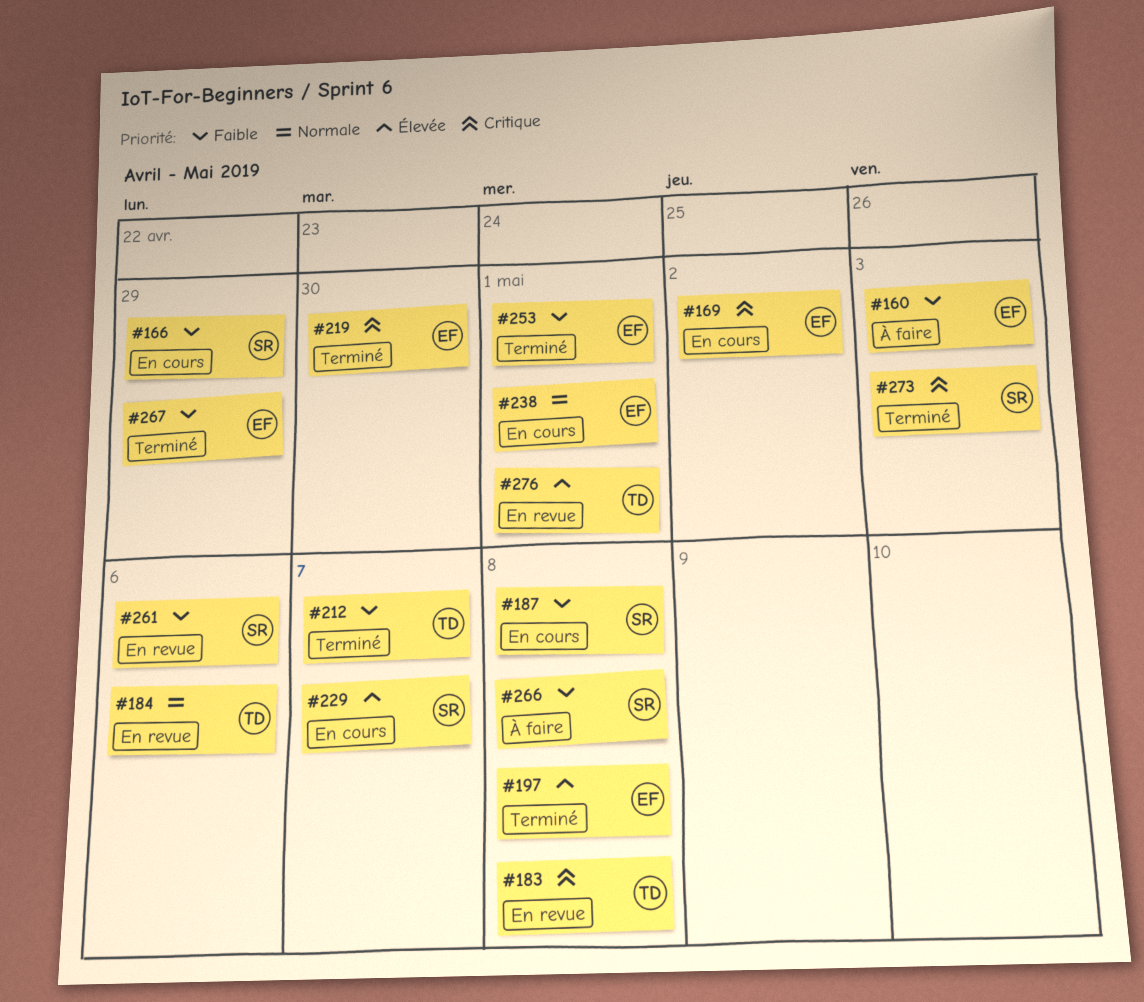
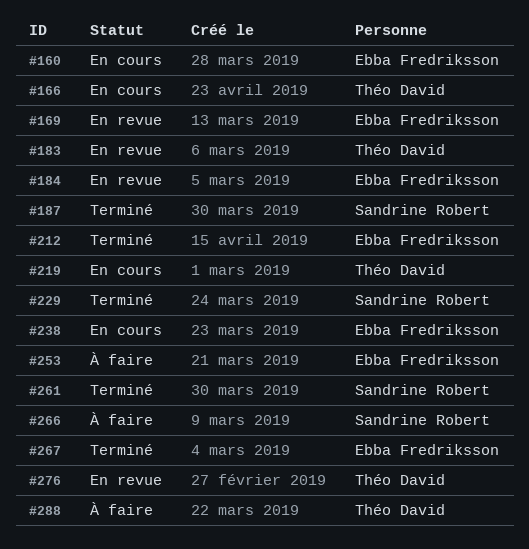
#160, status: À faire -> En cours
#166, owner: Sandrine Robert -> Théo David
#169, status: En cours -> En revue
#184, owner: Théo David -> Ebba Fredriksson
#187, status: En cours -> Terminé
#197: present -> none
#212, owner: Théo David -> Ebba Fredriksson
#219, status: Terminé -> En cours
#219, owner: Ebba Fredriksson -> Théo David
#229, status: En cours -> Terminé
#253, status: Terminé -> À faire
#261, status: En revue -> Terminé
#273: present -> none
#288: none -> present

